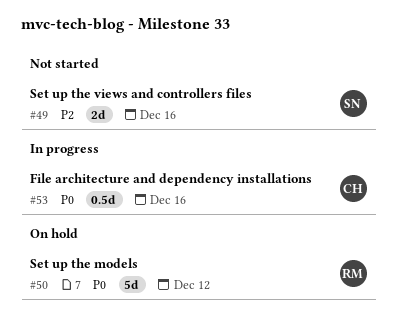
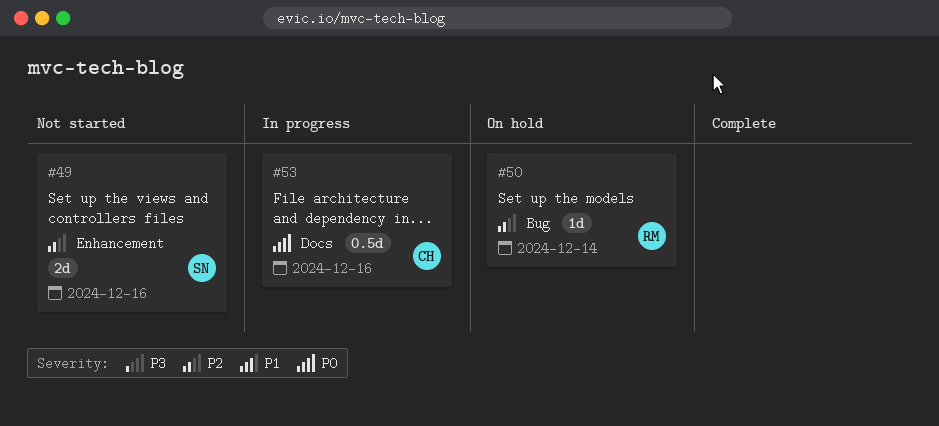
#50, priority: P0 -> P2
#50, estimate: 5d -> 1d
#50, due: Dec 12 -> Dec 14

